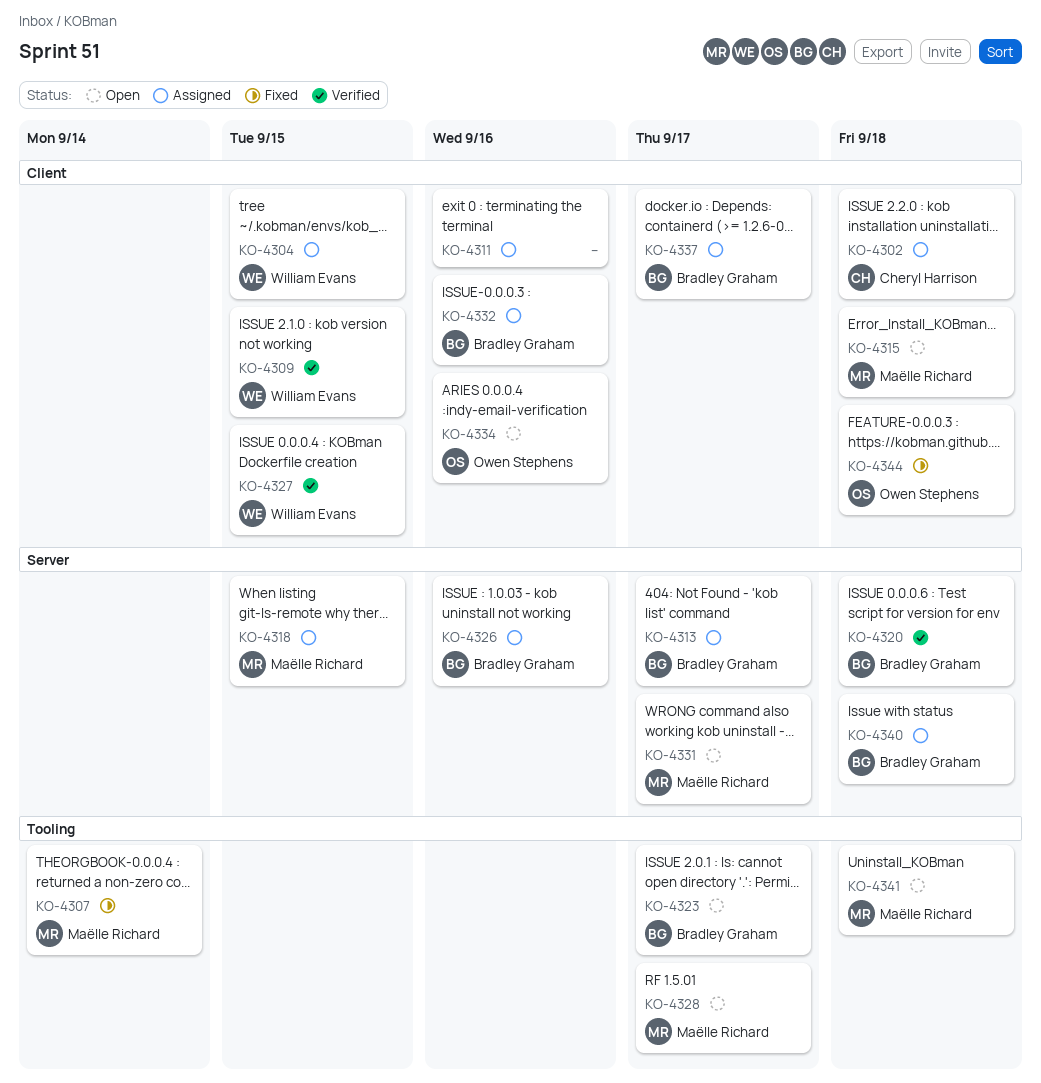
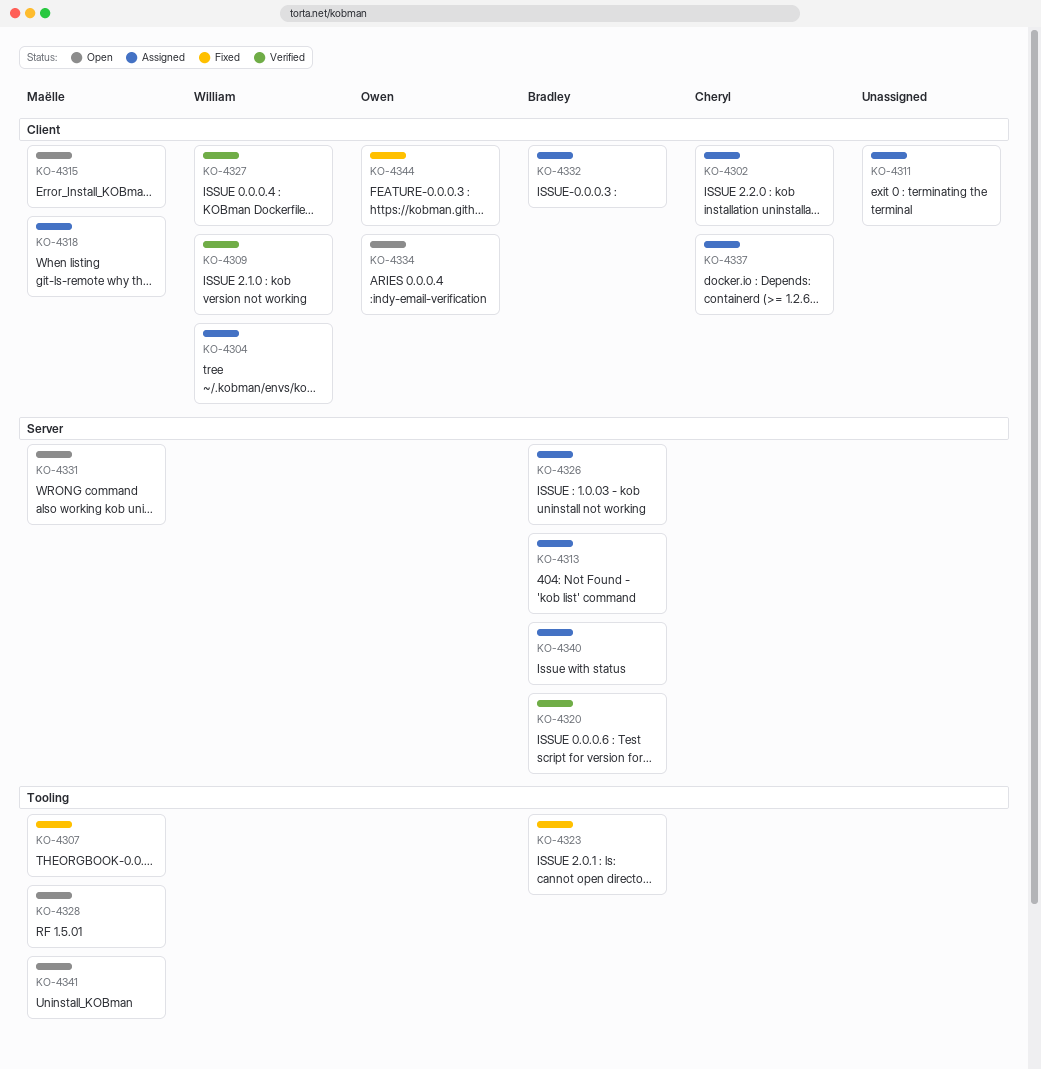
KO-4318, label: Server -> Client
KO-4323, status: Open -> Fixed
KO-4337, owner: Bradley Graham -> Cheryl Harrison

